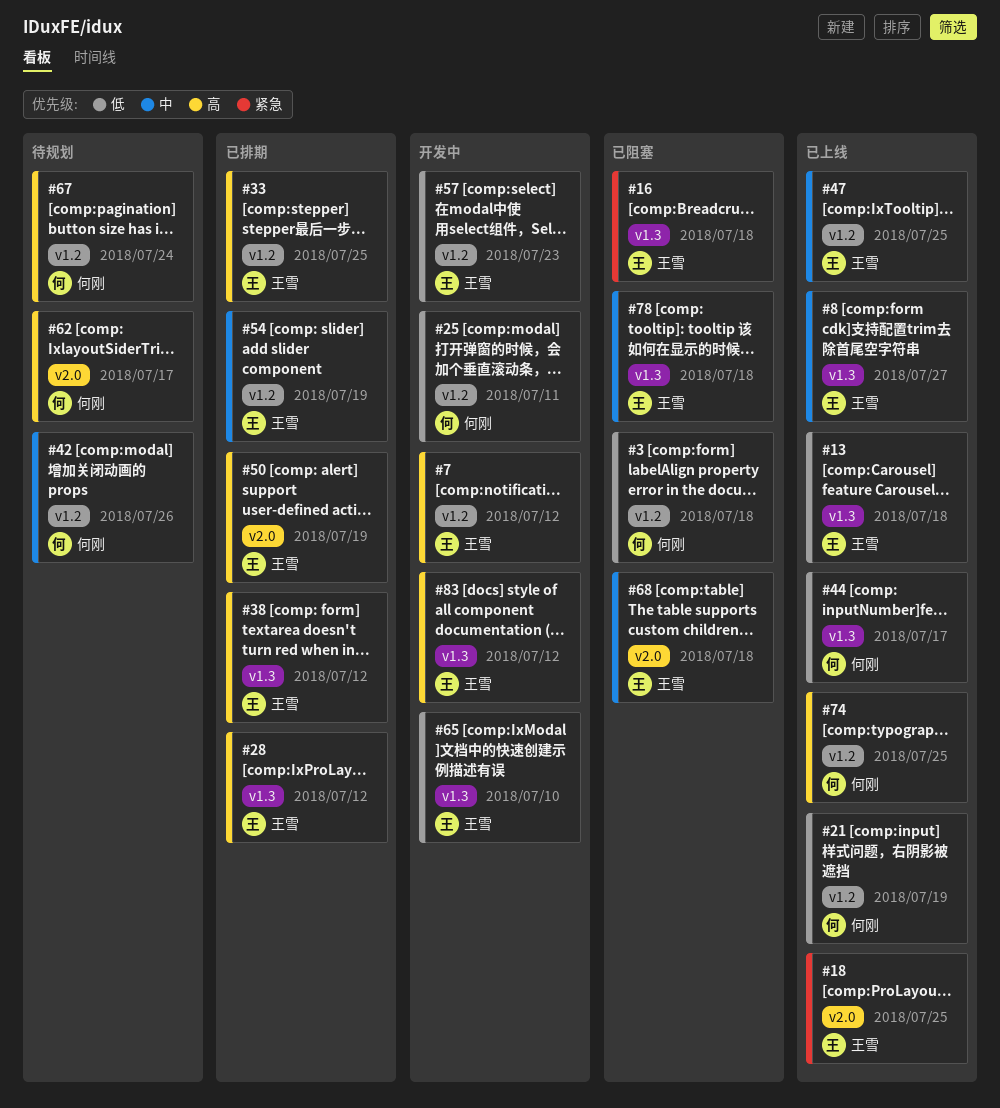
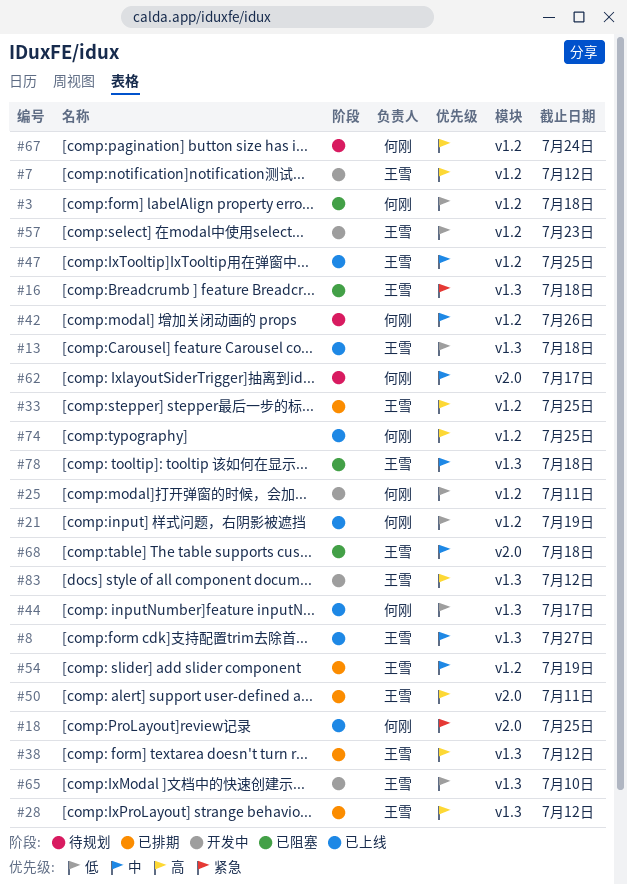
#18, owner: 王雪 -> 何刚
#50, due: Jul 19 -> Jul 11
#62, priority: 高 -> 中

